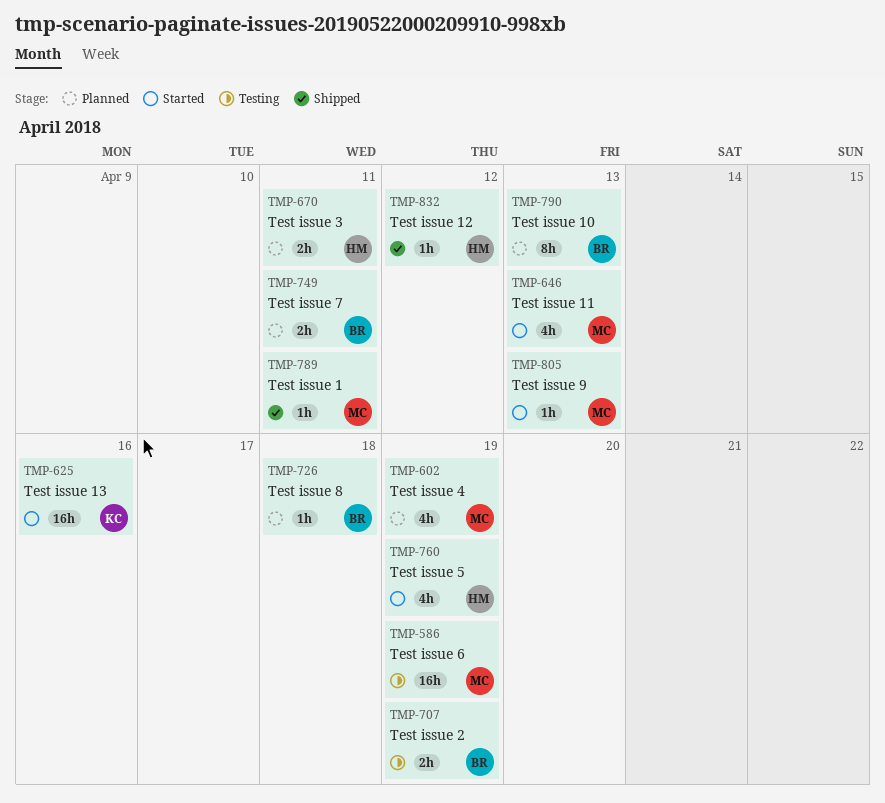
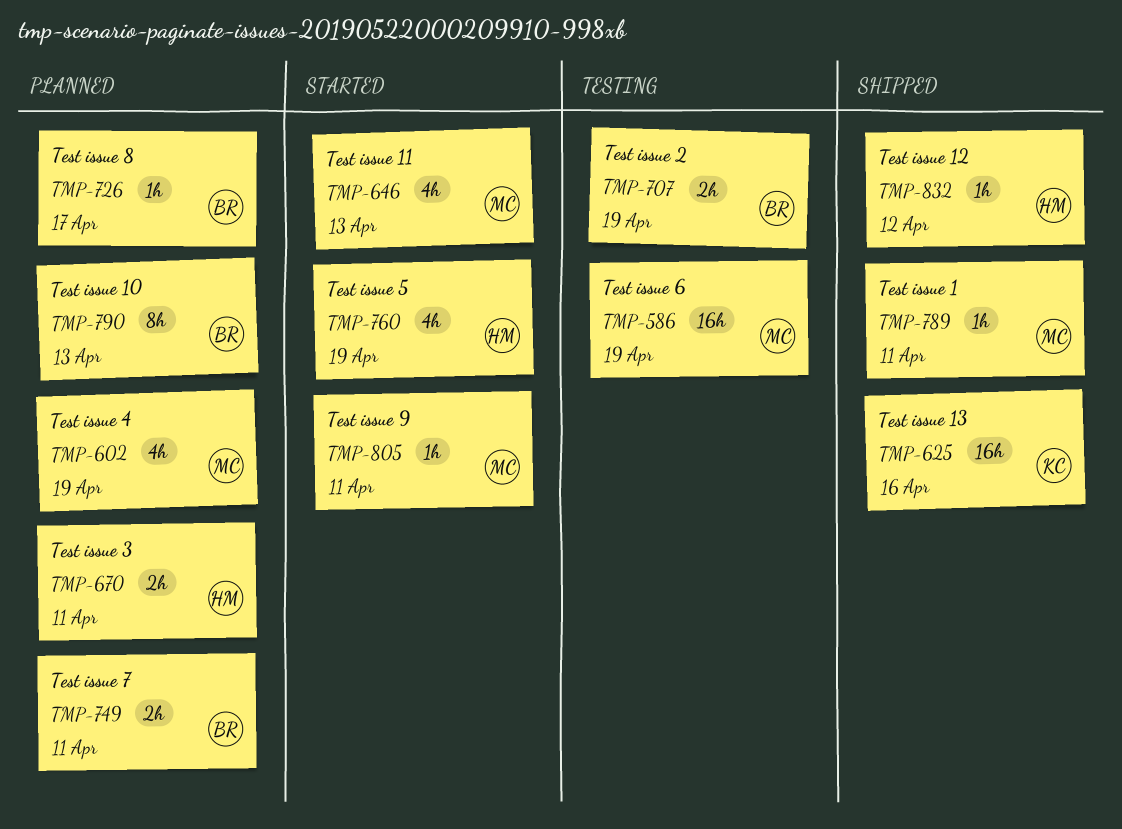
TMP-625, status: Started -> Shipped
TMP-726, due: Apr 18 -> Apr 17
TMP-805, due: Apr 13 -> Apr 11

